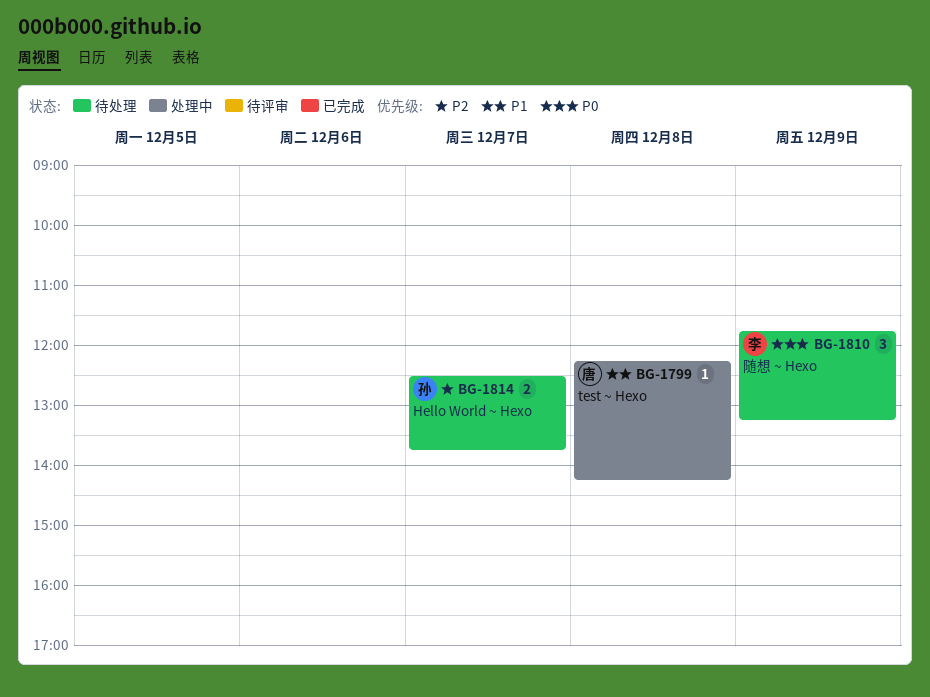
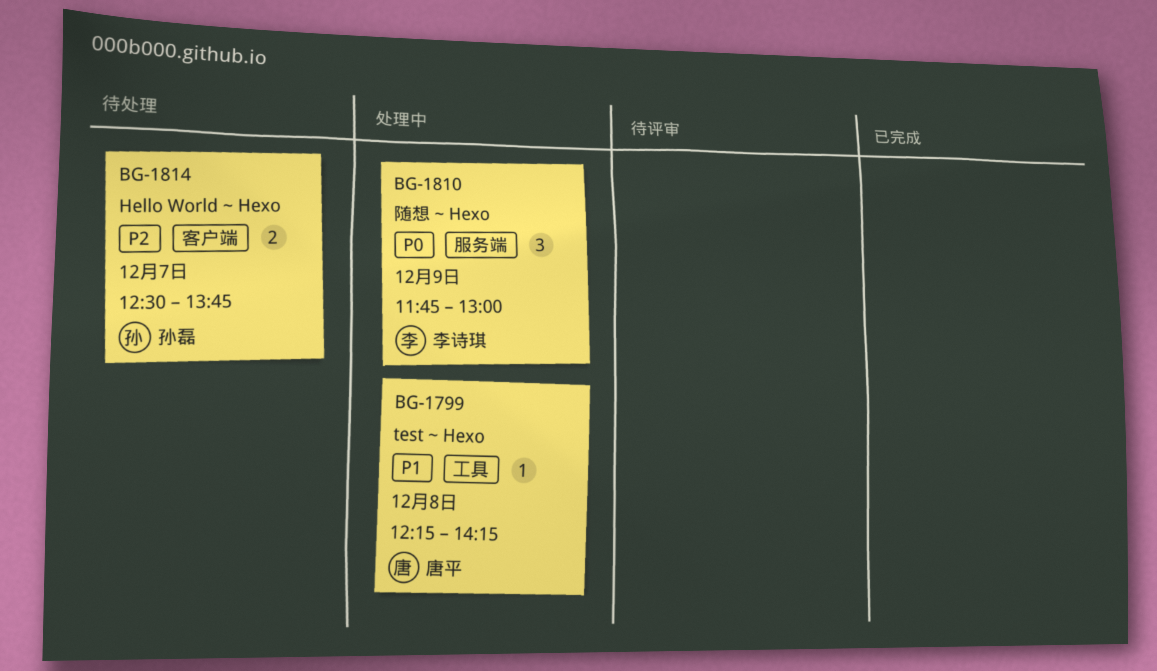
BG-1810, status: 待处理 -> 处理中
BG-1810, ends: 13:15 -> 13:00

